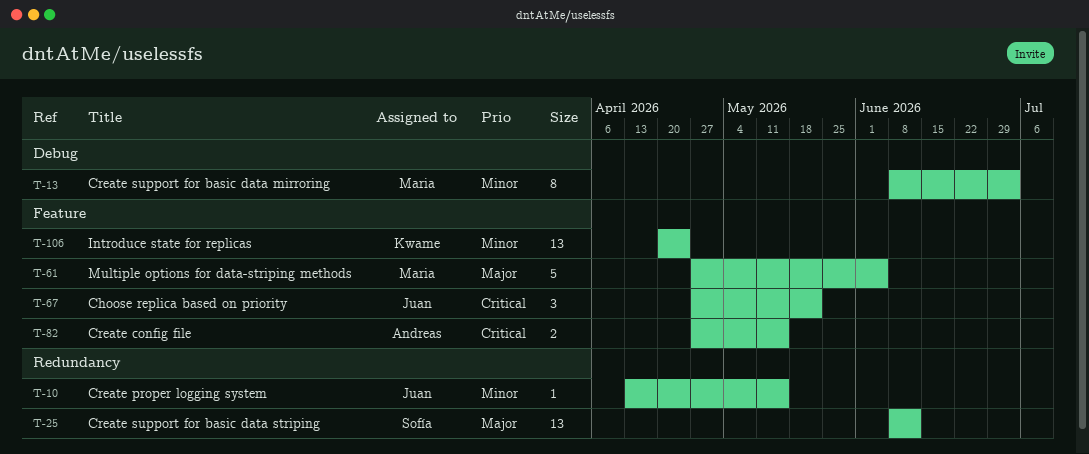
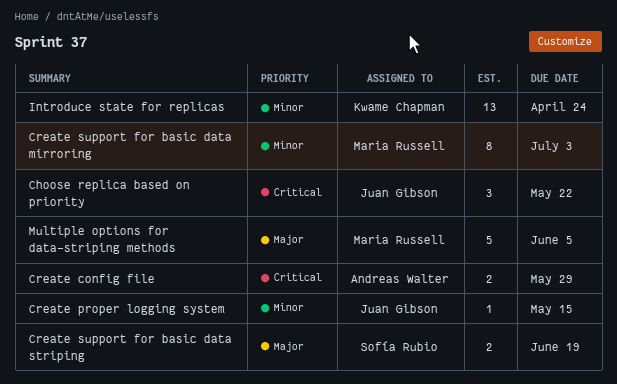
Create config file, due: May 15 -> May 29
Create support for basic data striping, estimate: 13 -> 2
Create support for basic data striping, due: Jun 12 -> Jun 19

